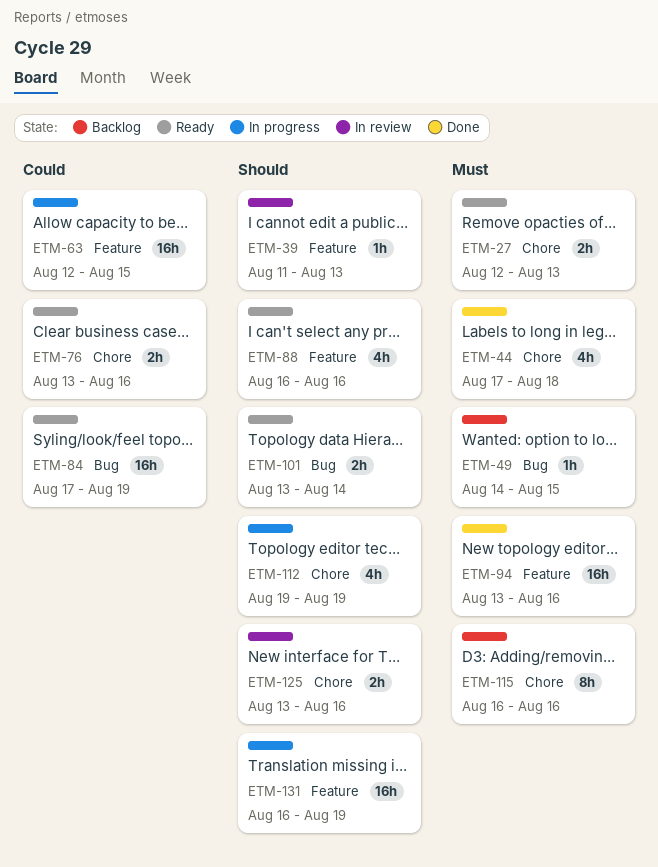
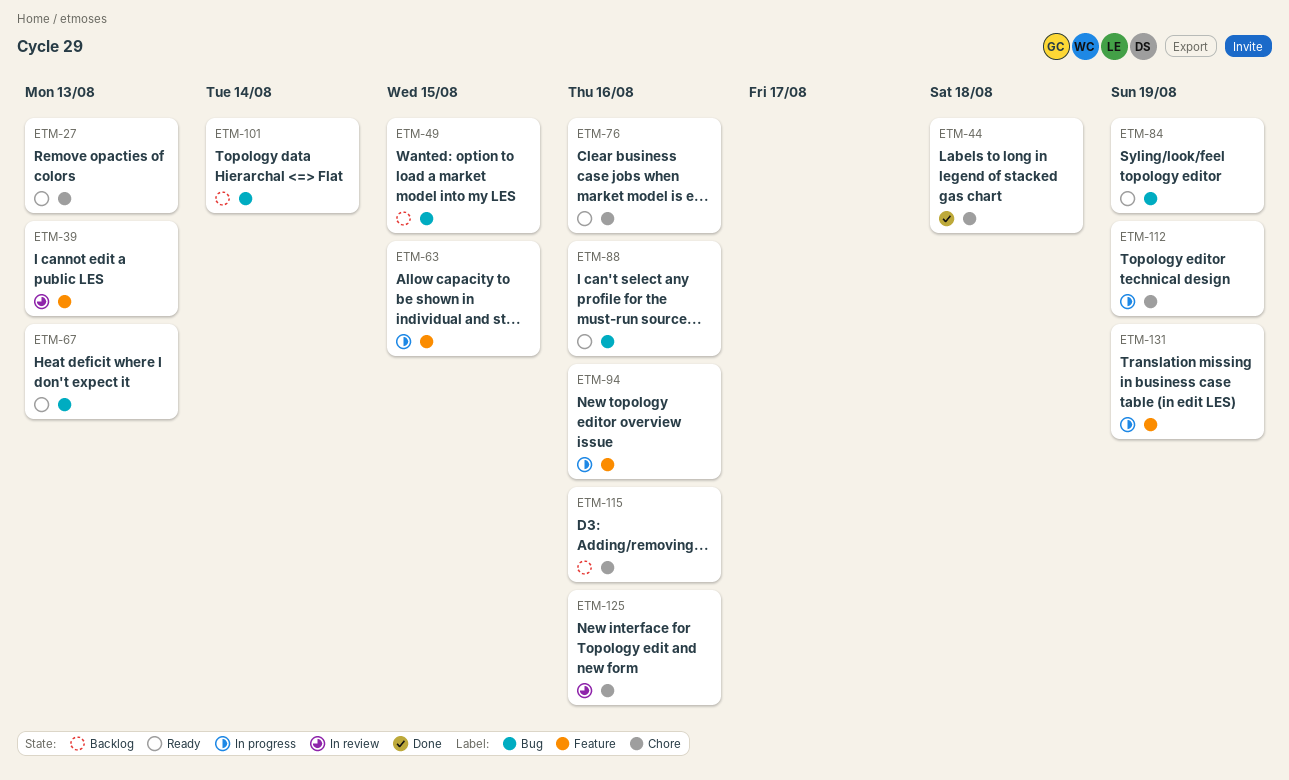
ETM-67: none -> present
ETM-88, label: Feature -> Bug
ETM-94, status: Done -> In progress
ETM-101, status: Ready -> Backlog

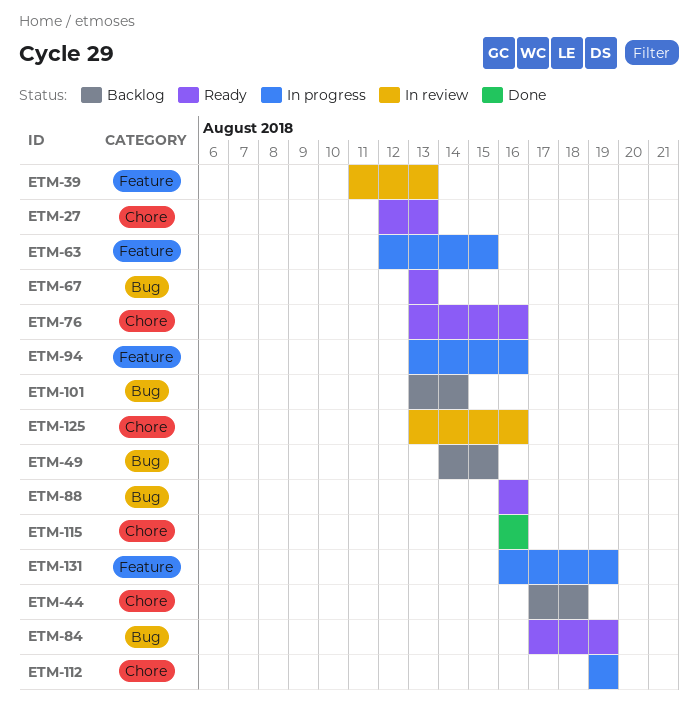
ETM-44, status: Done -> Backlog
ETM-115, status: Backlog -> Done

